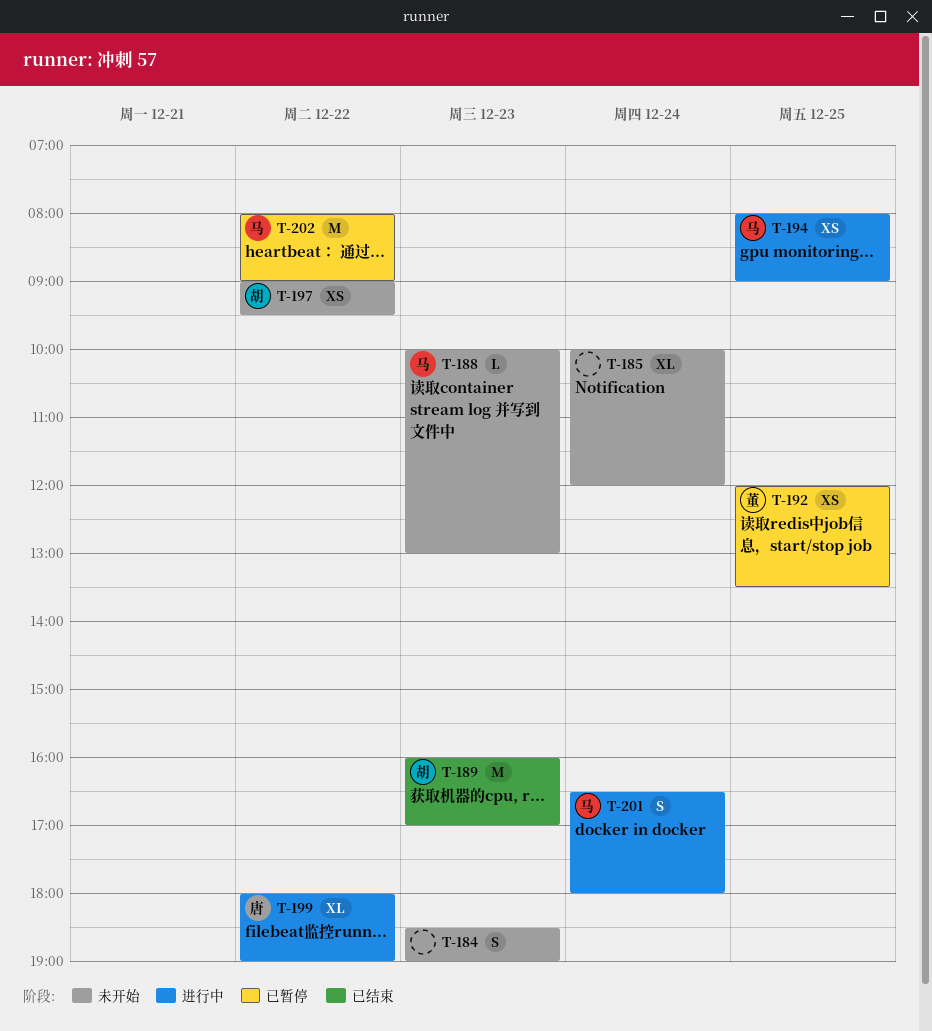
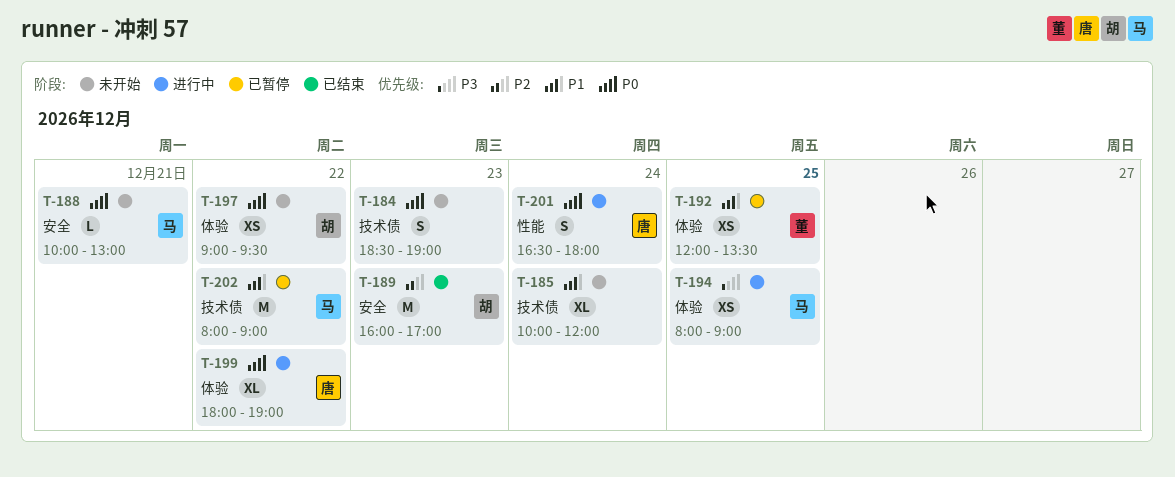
T-188, day: Dec 23 -> Dec 21
T-201, owner: 马 -> 唐

